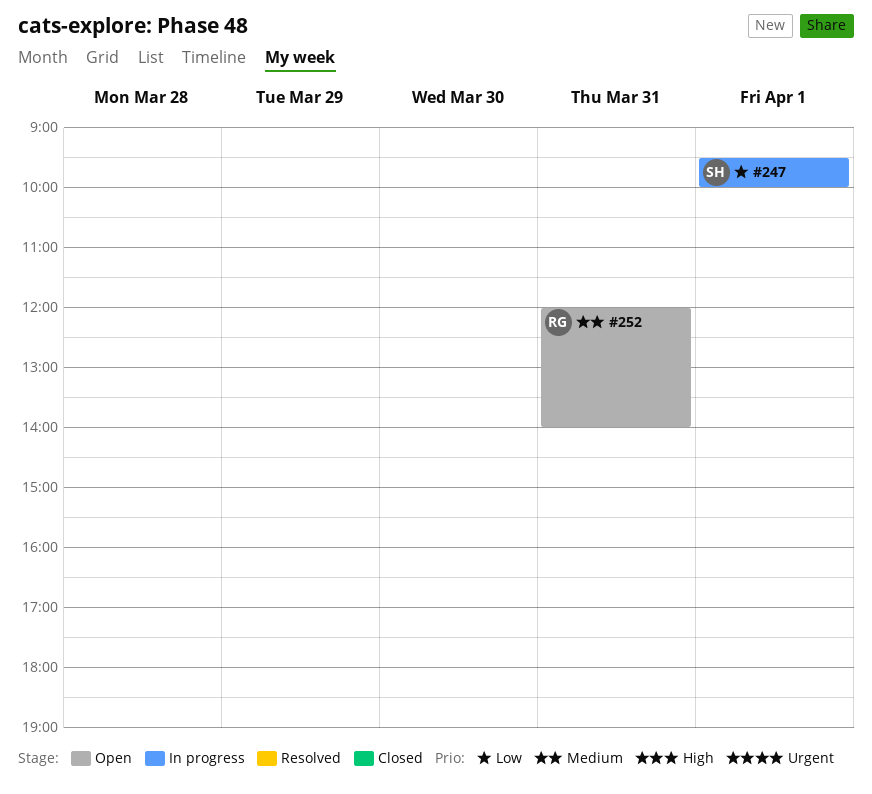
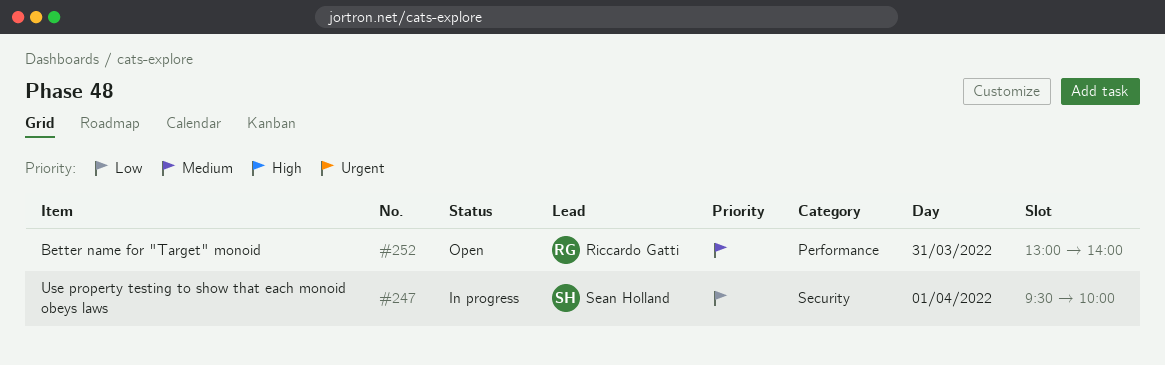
#252, begins: 12:00 -> 13:00

